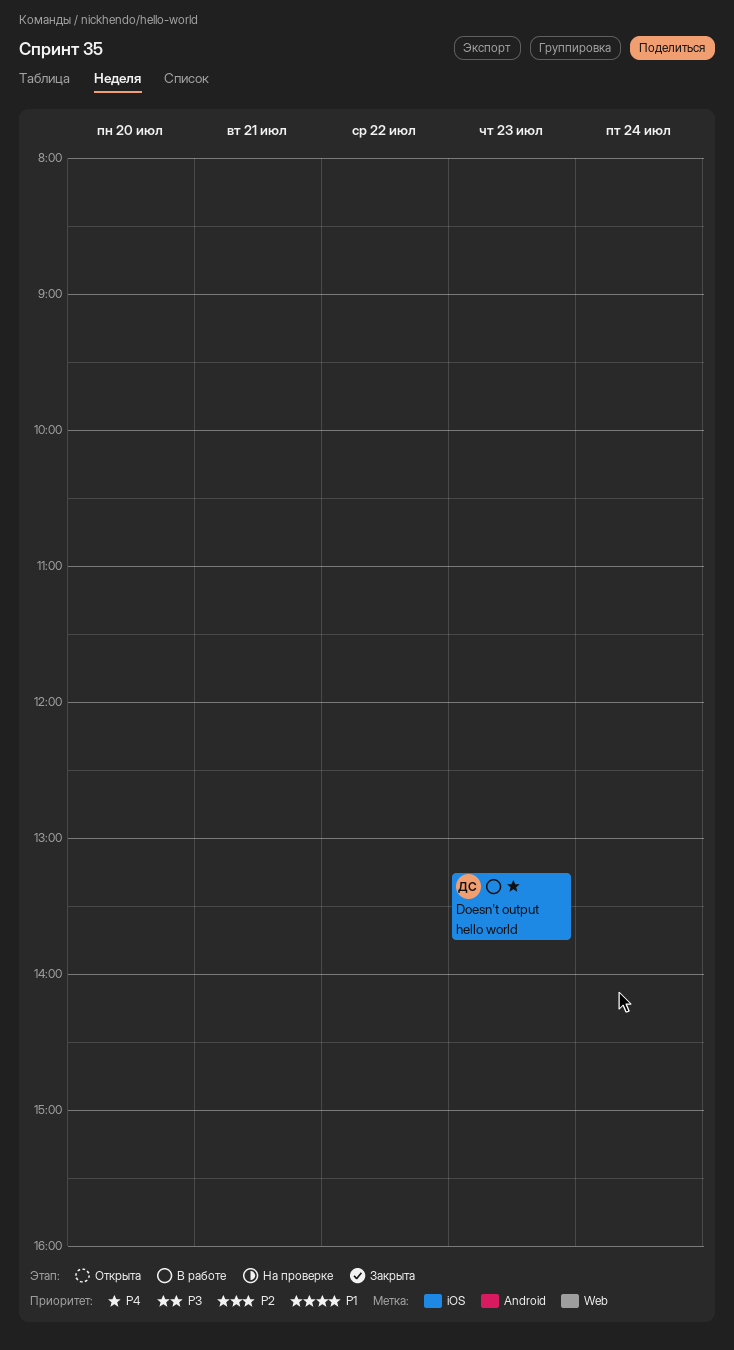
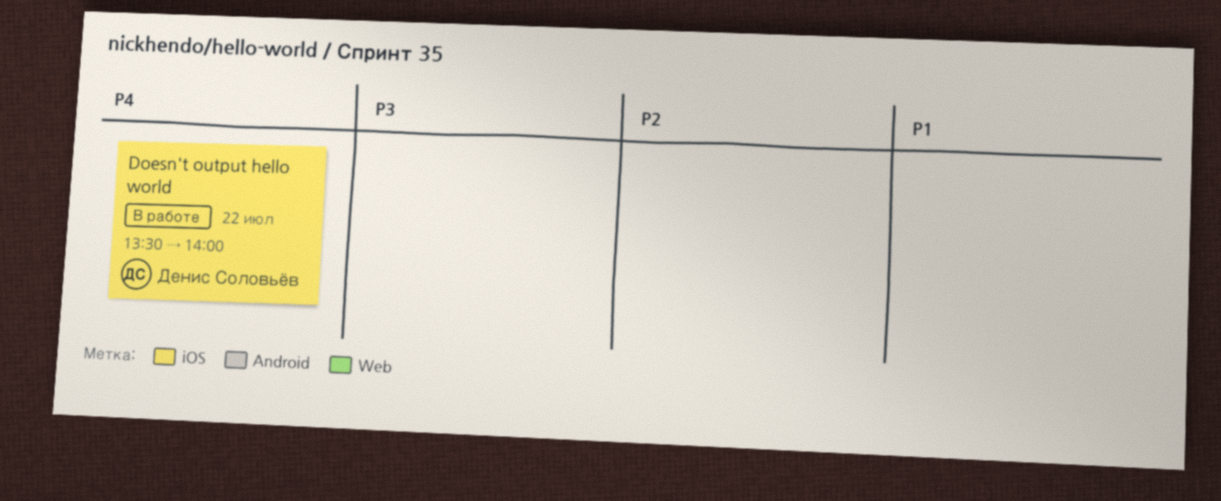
Doesn't output hello world, day: Jul 23 -> Jul 22
Doesn't output hello world, begins: 13:15 -> 13:30
Doesn't output hello world, ends: 13:45 -> 14:00

